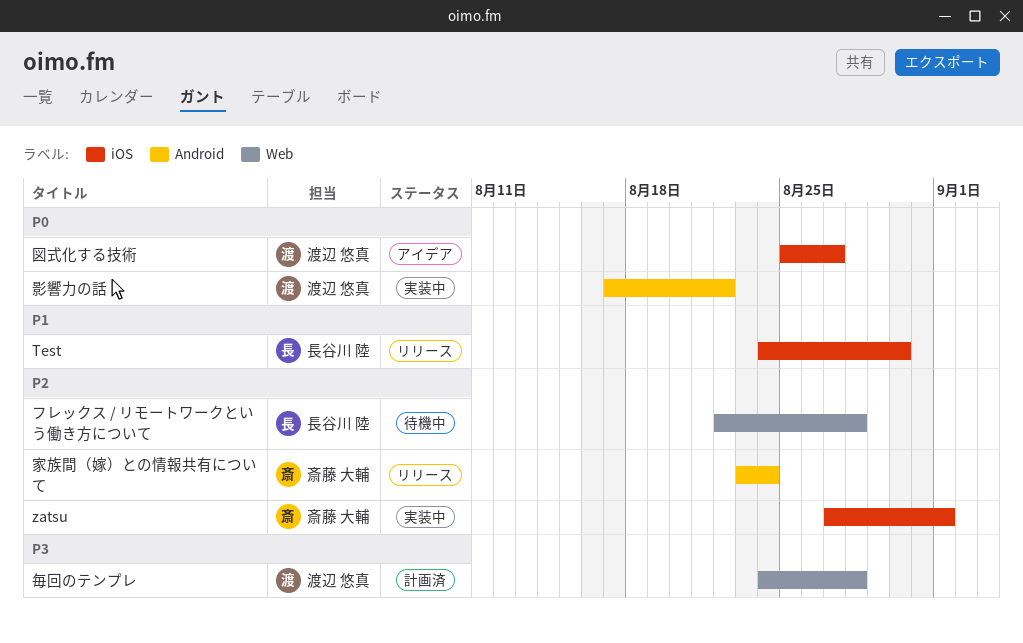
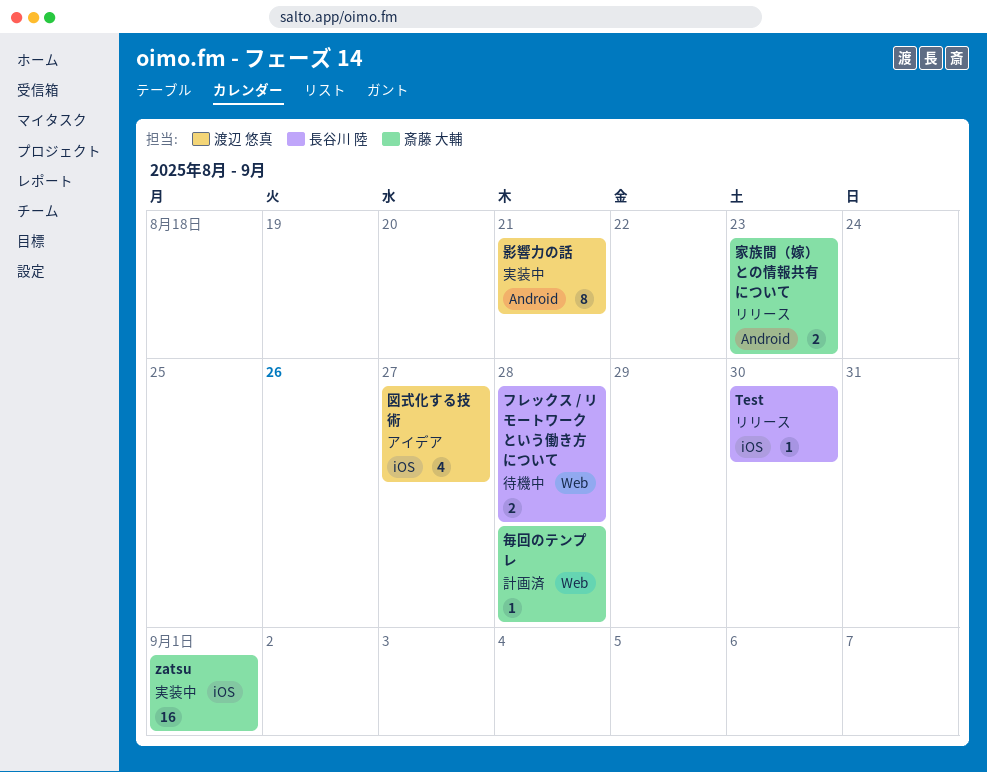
家族間（嫁）との情報共有について, due: Aug 24 -> Aug 23
影響力の話, due: Aug 22 -> Aug 21
毎回のテンプレ, owner: 渡辺 悠真 -> 斎藤 大輔

